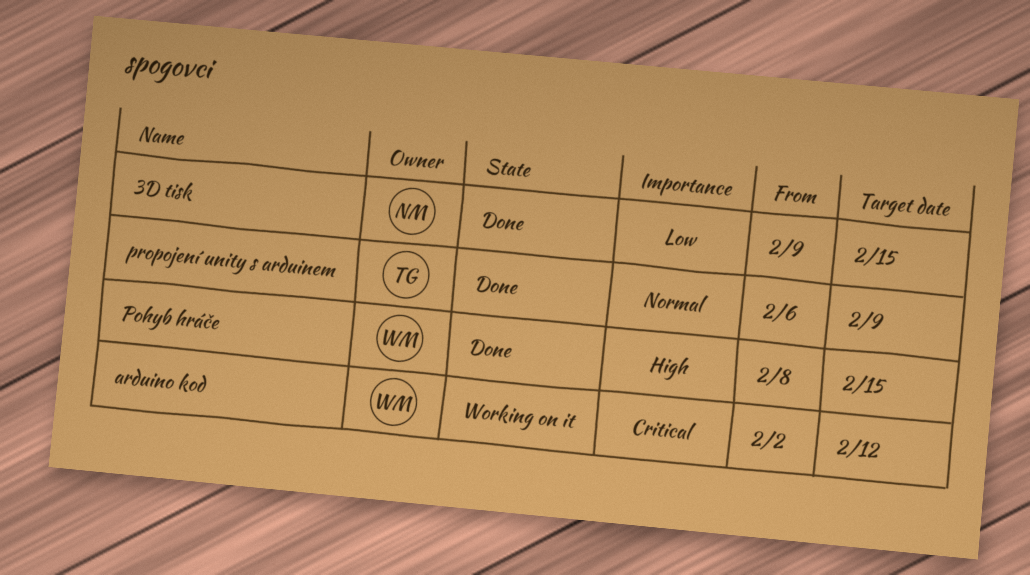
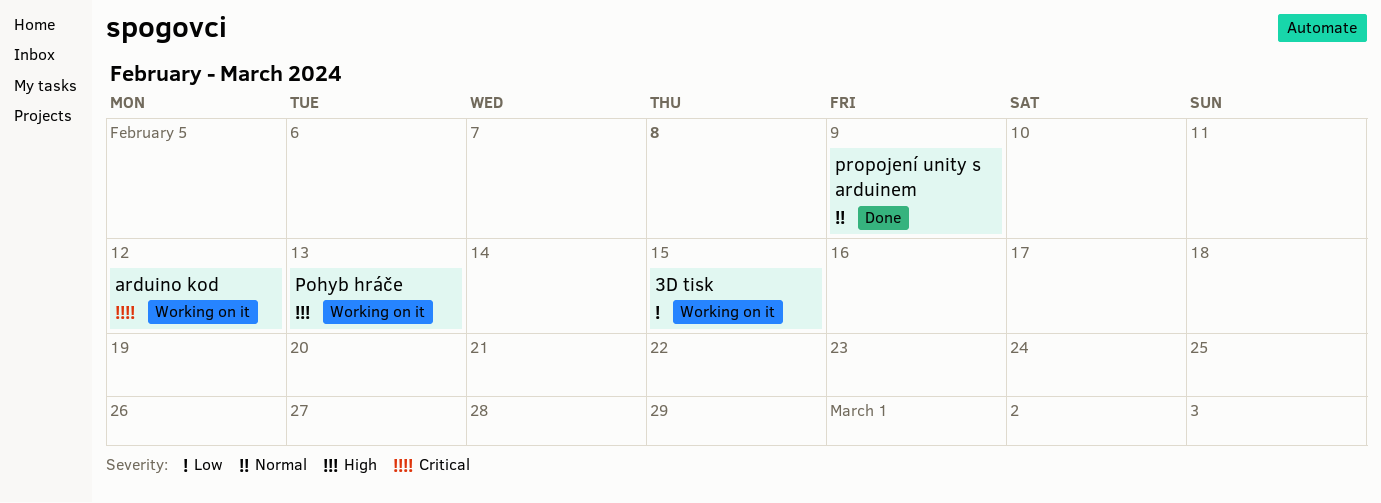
3D tisk, status: Done -> Working on it
Pohyb hráče, status: Done -> Working on it
Pohyb hráče, due: Feb 15 -> Feb 13

